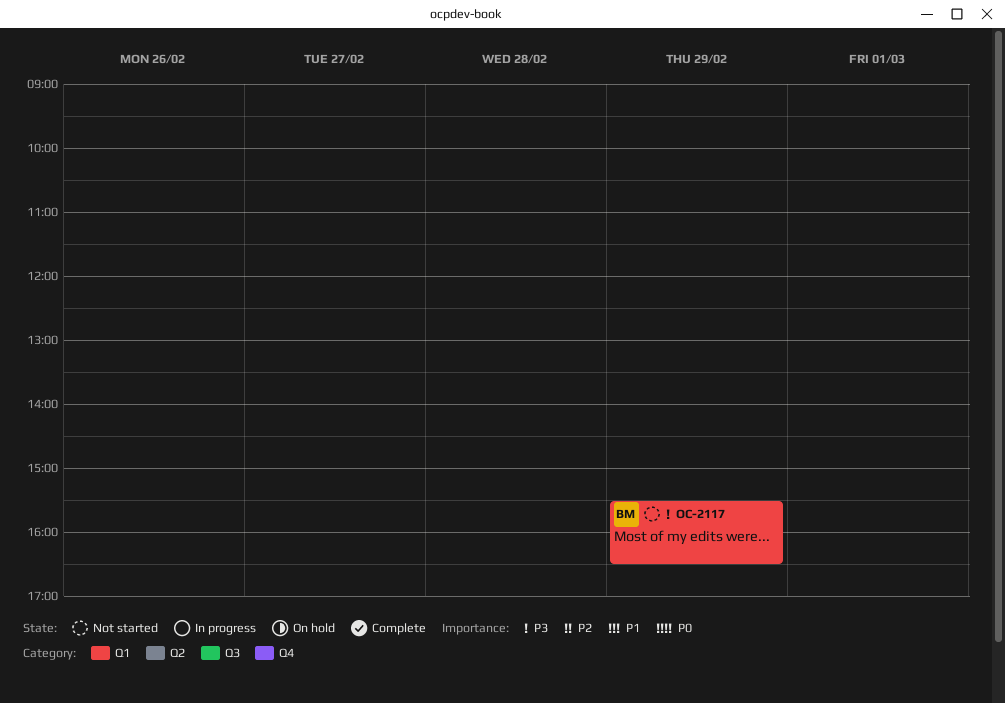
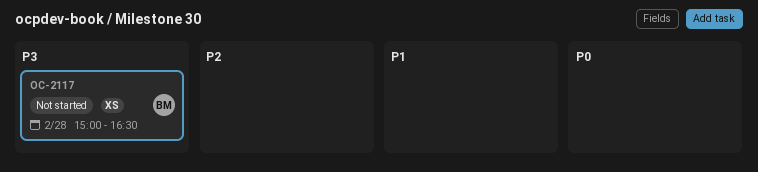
OC-2117, day: Feb 29 -> Feb 28
OC-2117, begins: 15:30 -> 15:00

